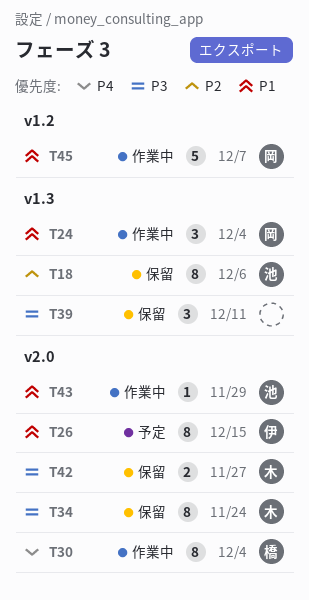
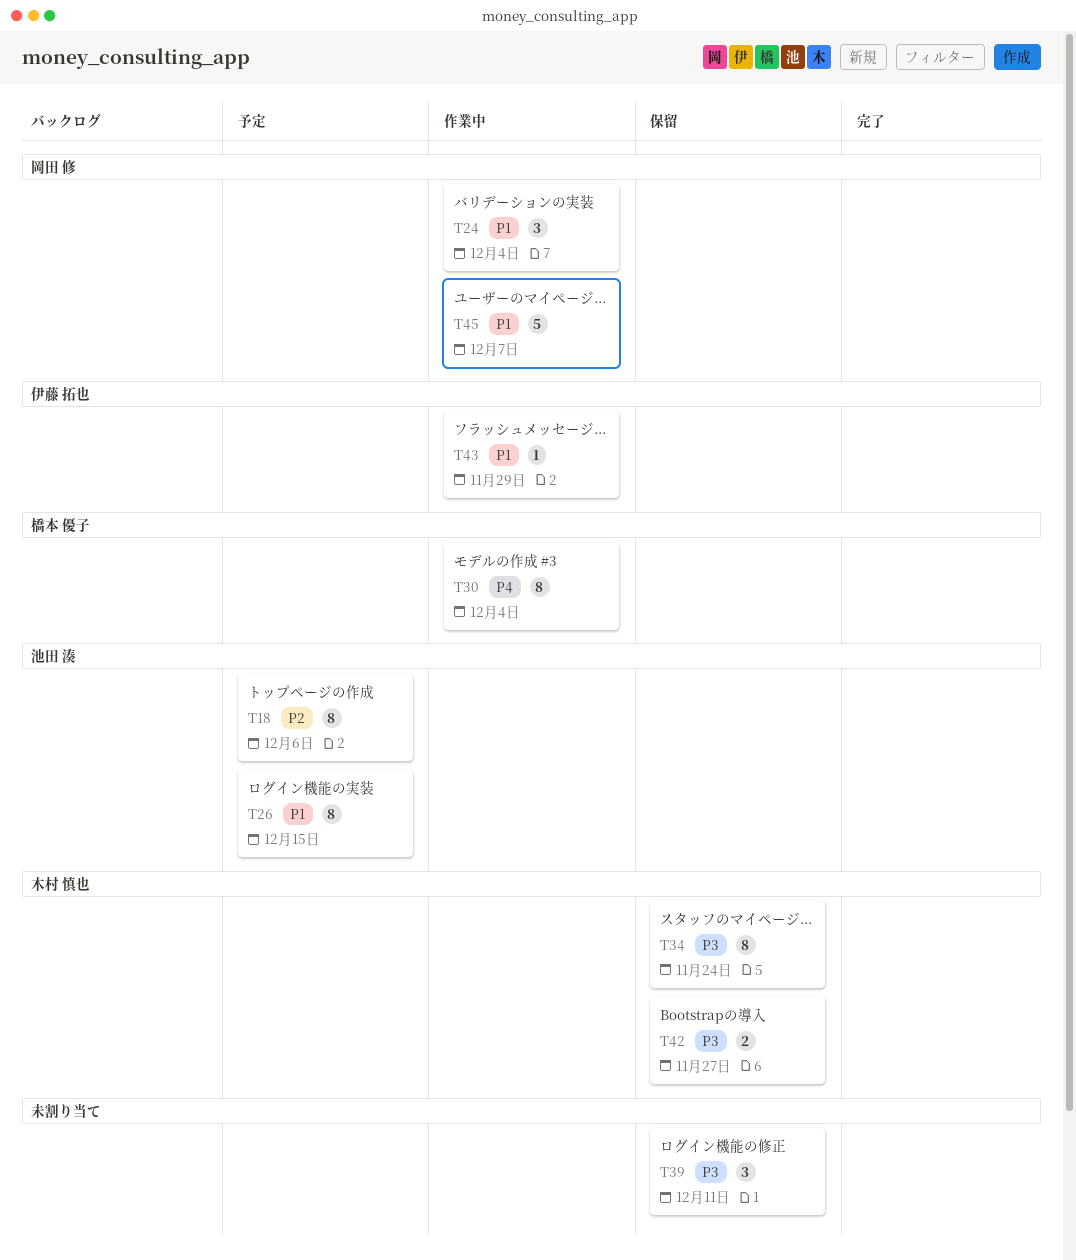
T18, status: 保留 -> 予定
T26, owner: 伊藤 拓也 -> 池田 湊
T43, owner: 池田 湊 -> 伊藤 拓也

